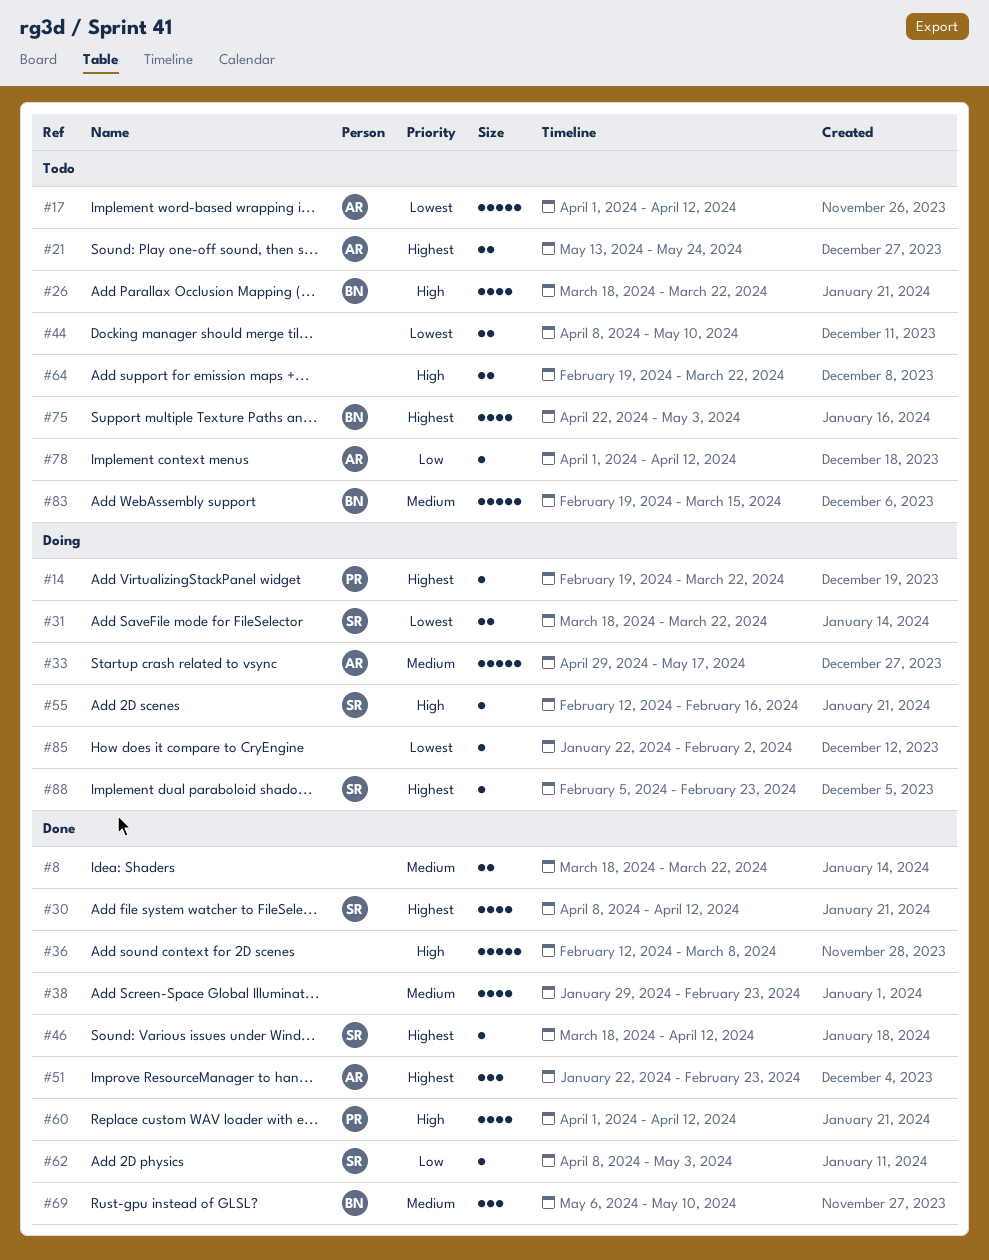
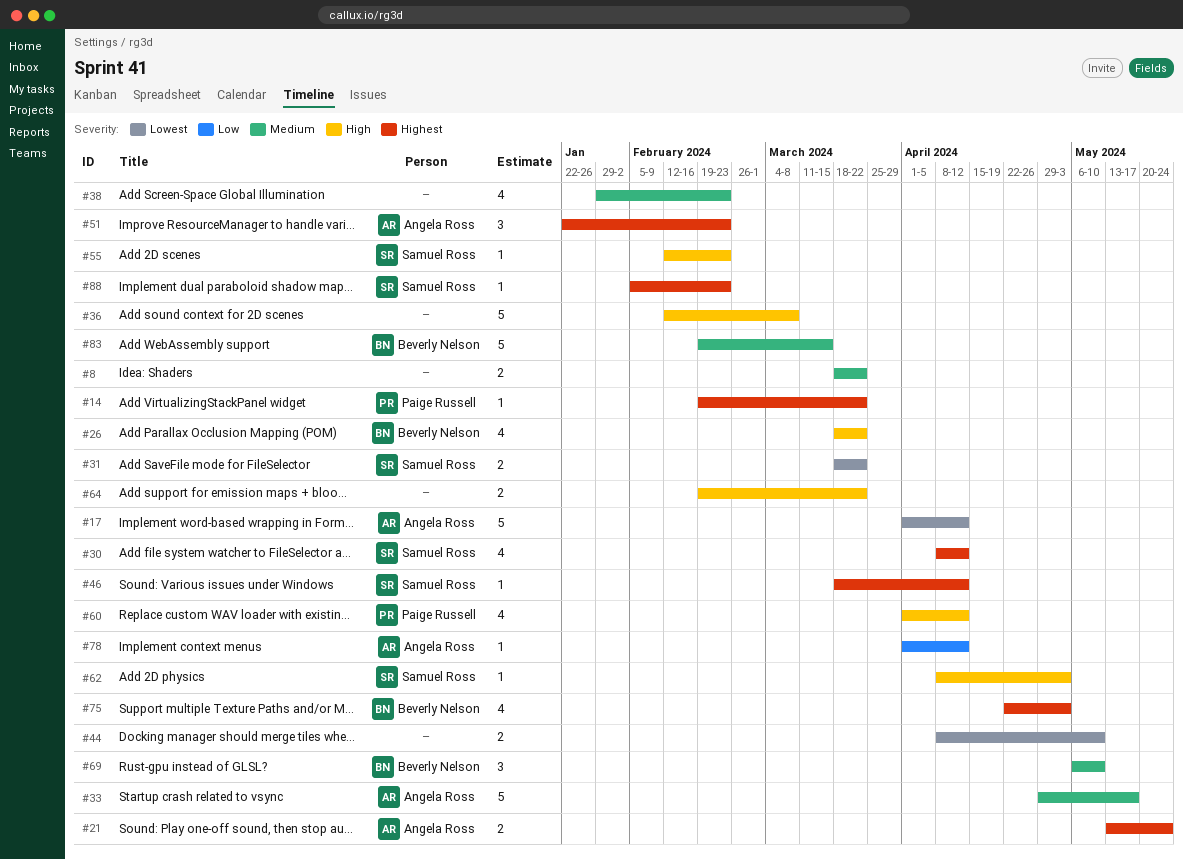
#55, due: Feb 16 -> Feb 23
#62, priority: Low -> High
#85: present -> none

